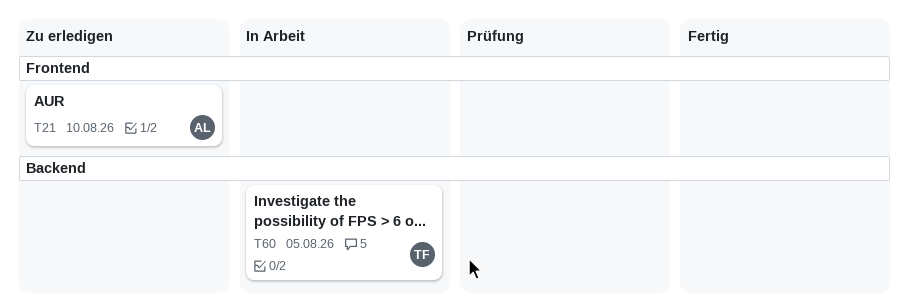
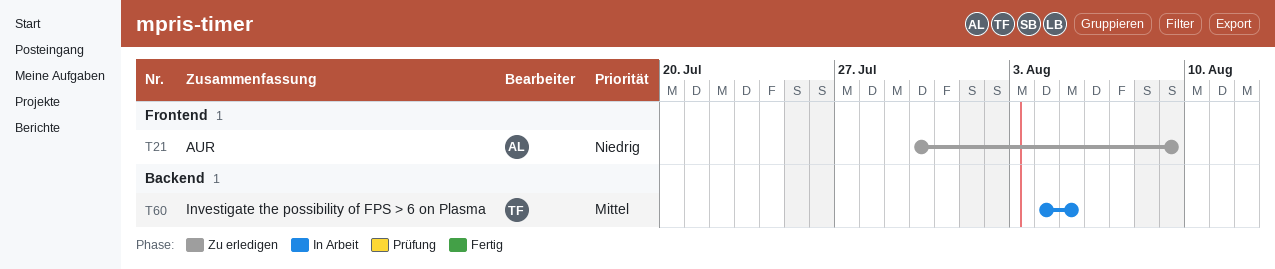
T21, due: Aug 10 -> Aug 9

